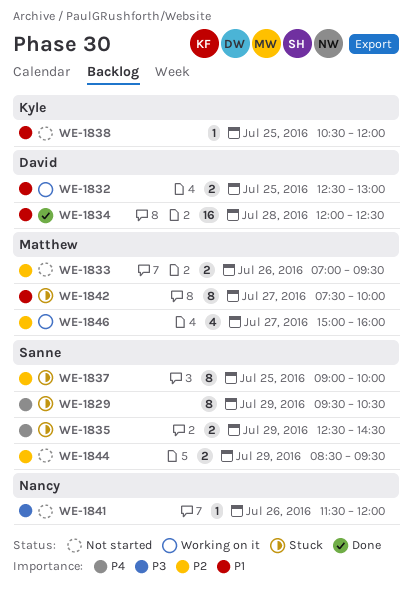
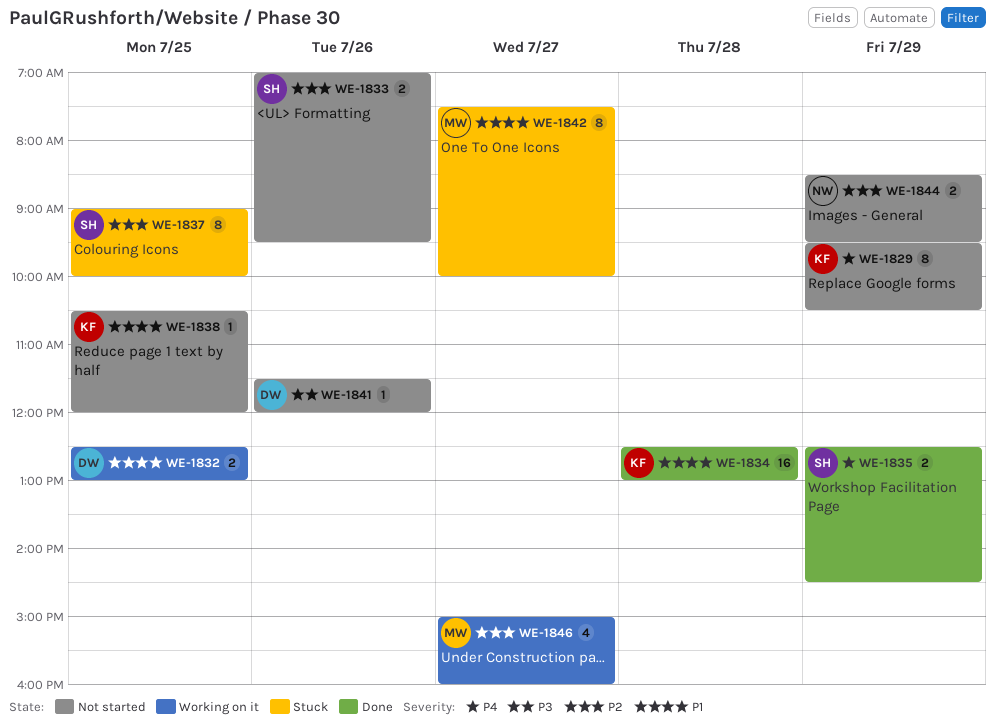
WE-1829, status: Stuck -> Not started
WE-1829, owner: Sanne -> Kyle
WE-1833, owner: Matthew -> Sanne
WE-1834, owner: David -> Kyle
WE-1834, begins: 12:00 -> 12:30
WE-1834, ends: 12:30 -> 13:00
WE-1835, status: Stuck -> Done
WE-1841, owner: Nancy -> David
WE-1844, owner: Sanne -> Nancy

